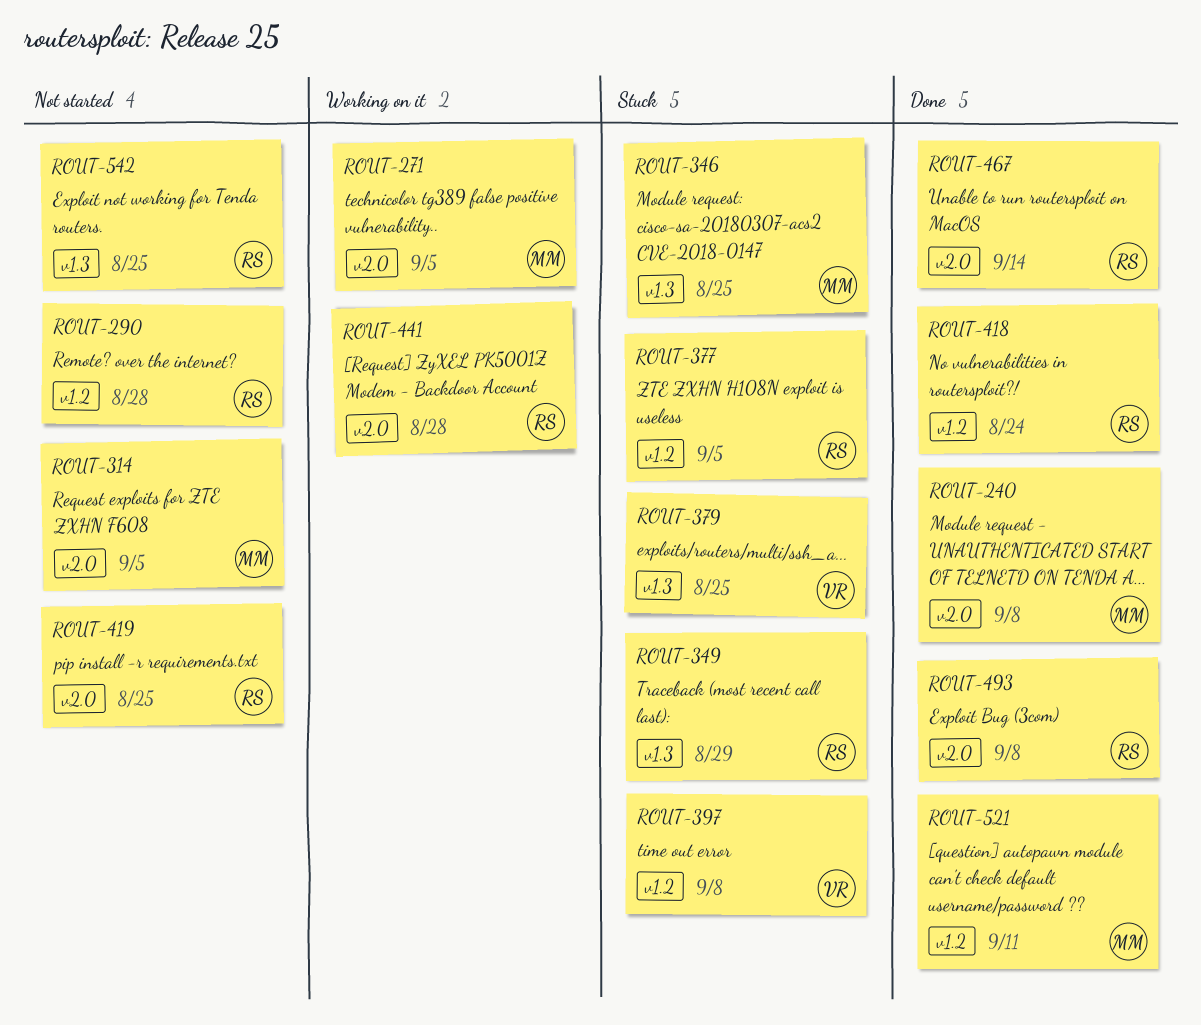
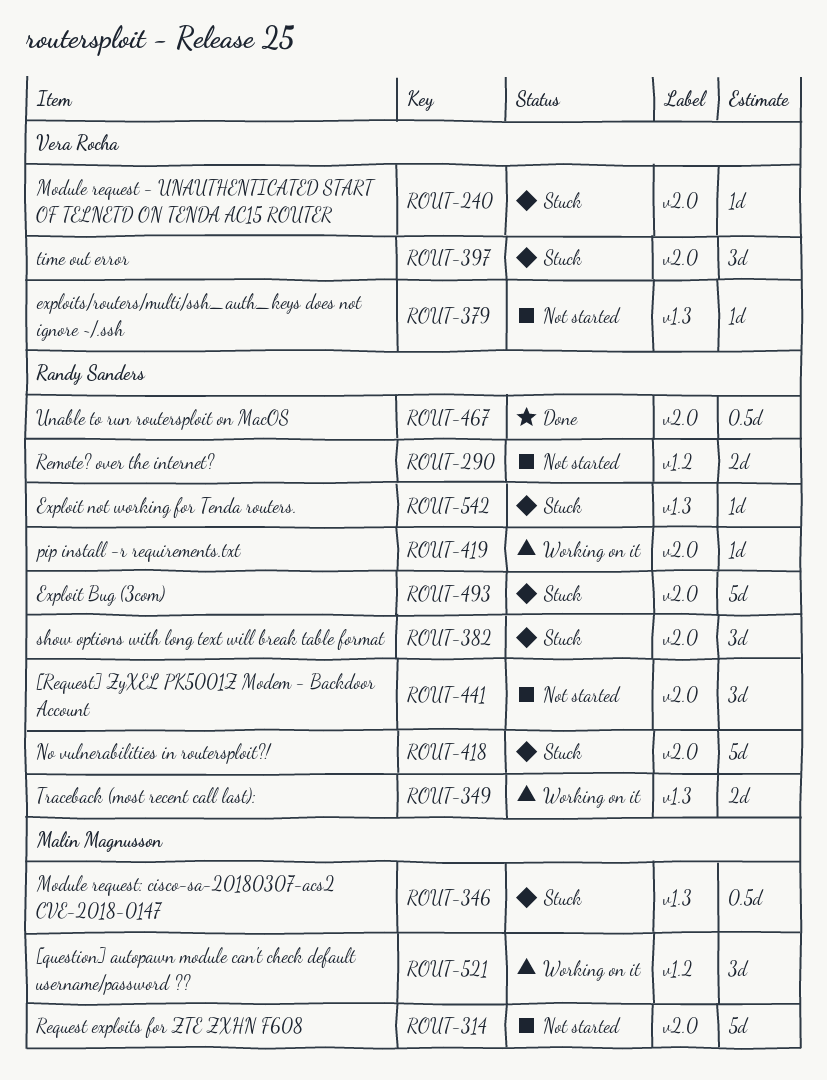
ROUT-240, status: Done -> Stuck
ROUT-240, owner: Malin Magnusson -> Vera Rocha
ROUT-271: present -> none
ROUT-349, status: Stuck -> Working on it
ROUT-377: present -> none
ROUT-379, status: Stuck -> Not started
ROUT-382: none -> present
ROUT-397, label: v1.2 -> v2.0
ROUT-418, status: Done -> Stuck
ROUT-418, label: v1.2 -> v2.0
ROUT-419, status: Not started -> Working on it
ROUT-441, status: Working on it -> Not started
ROUT-493, status: Done -> Stuck
ROUT-521, status: Done -> Working on it
ROUT-542, status: Not started -> Stuck

